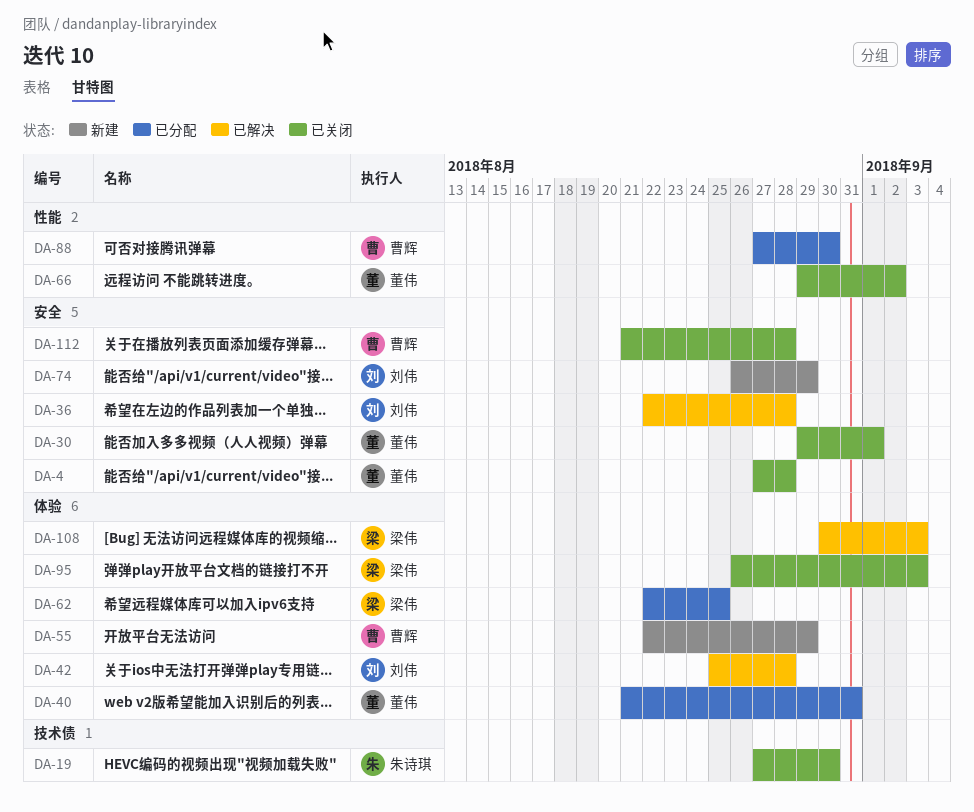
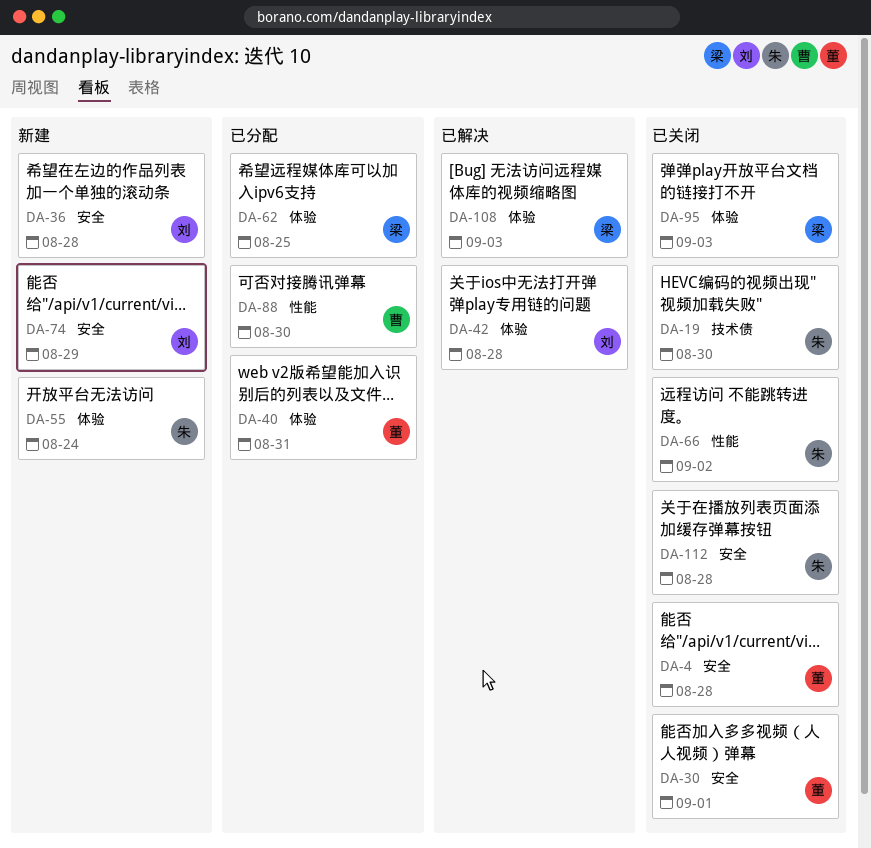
DA-36, status: 已解决 -> 新建
DA-55, owner: 曹辉 -> 朱诗琪
DA-55, due: Aug 29 -> Aug 24
DA-66, owner: 董伟 -> 朱诗琪
DA-112, owner: 曹辉 -> 朱诗琪

